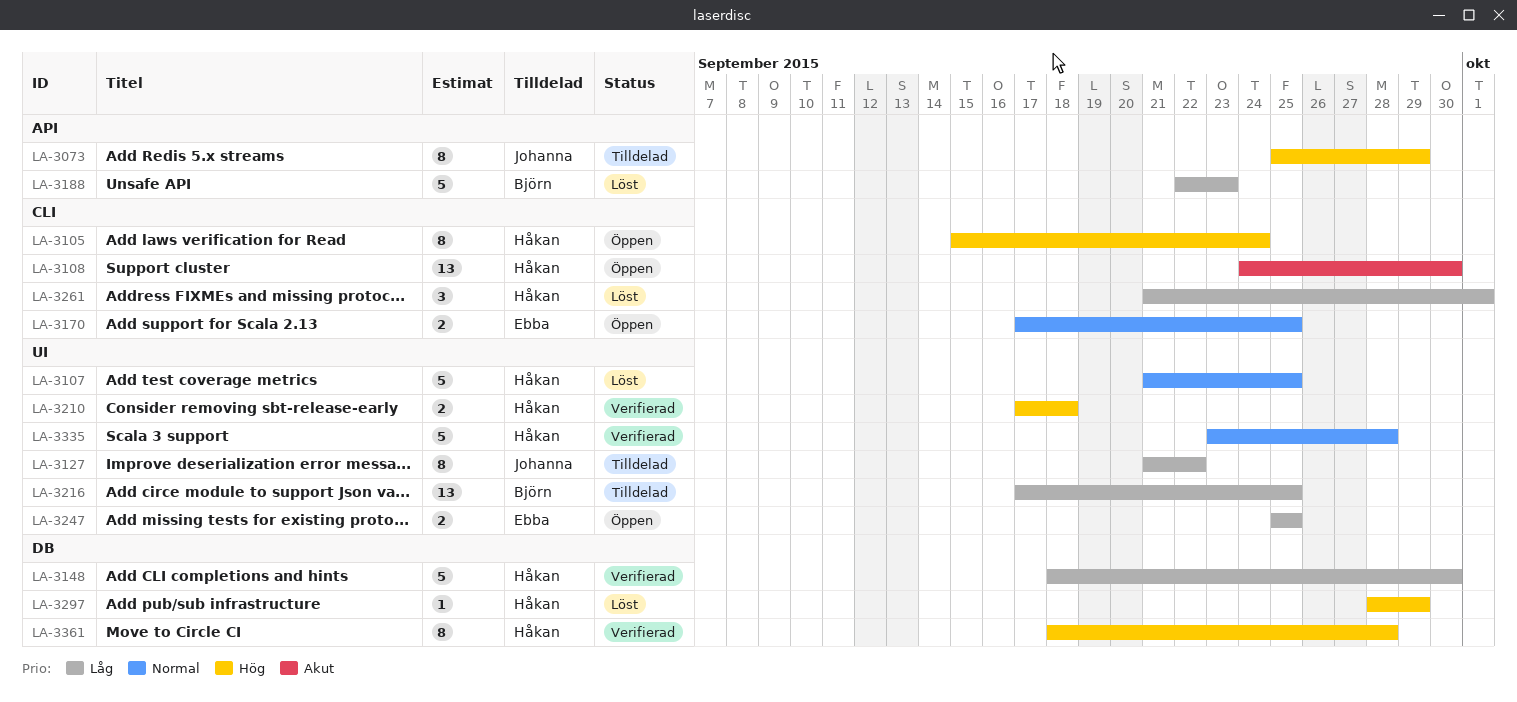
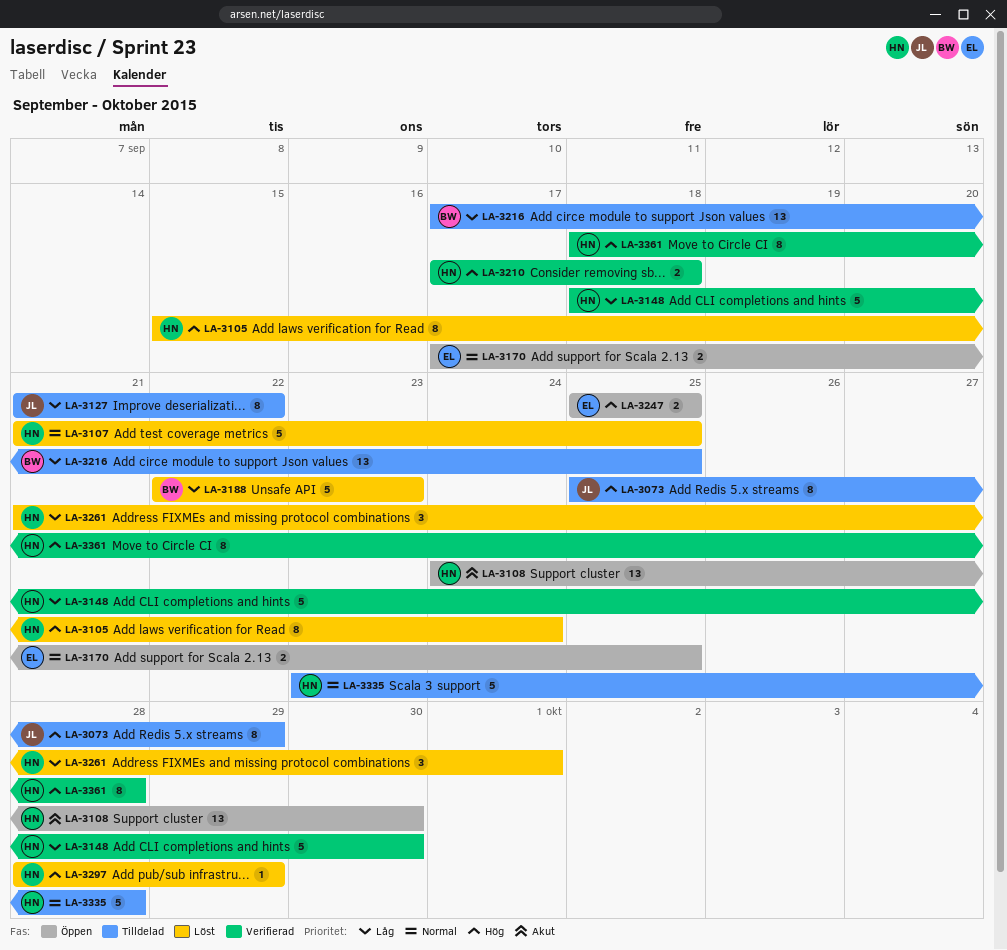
LA-3105, status: Öppen -> Löst
LA-3247, priority: Låg -> Hög
LA-3335, status: Verifierad -> Tilldelad

